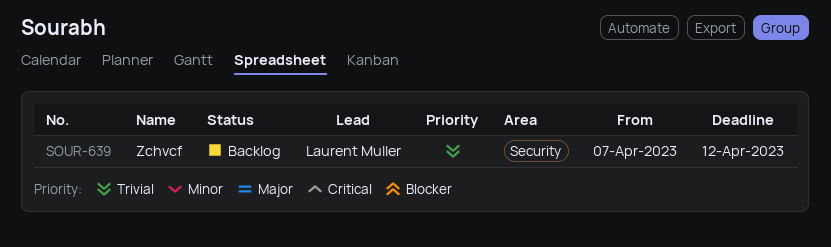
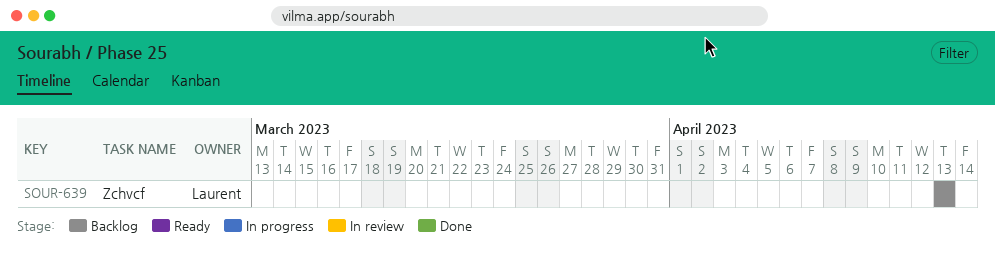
SOUR-639, start: Apr 7 -> Apr 13
SOUR-639, due: Apr 12 -> Apr 13

